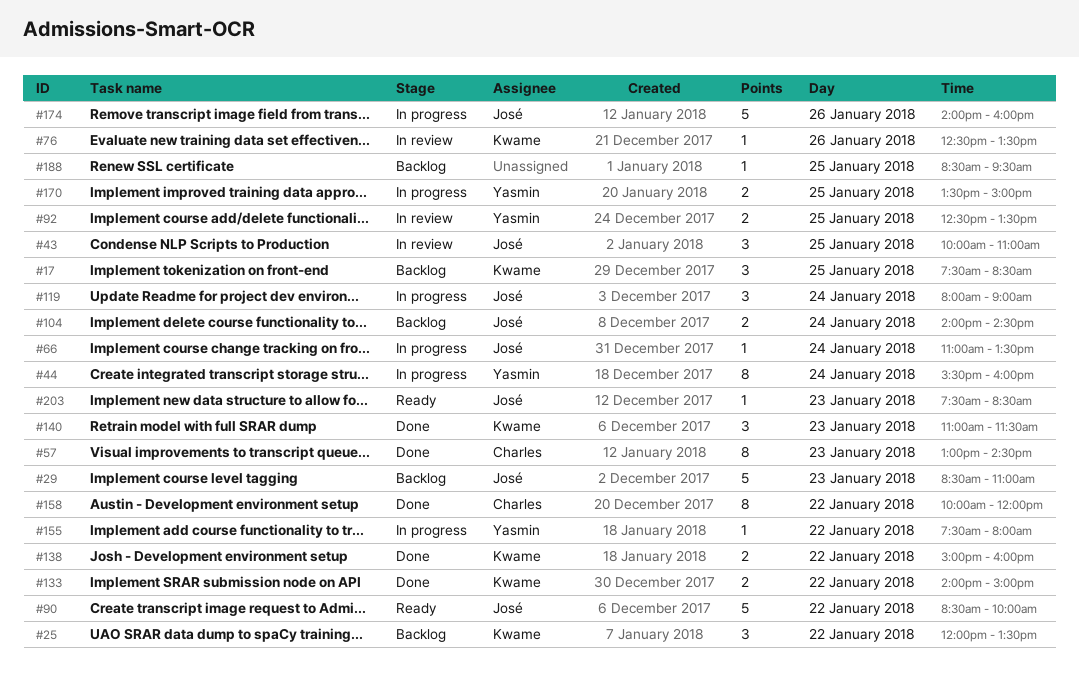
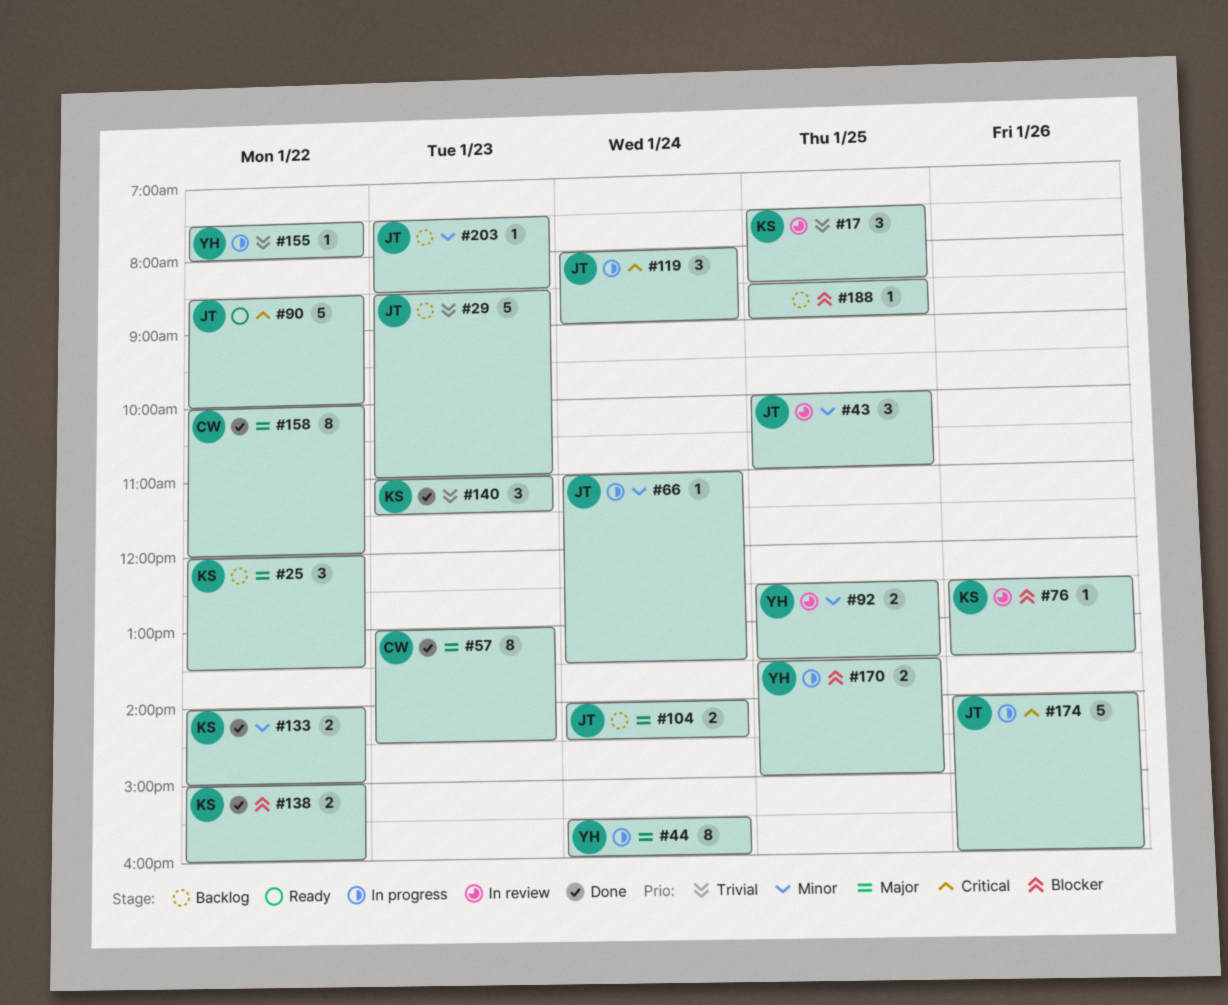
#17, status: Backlog -> In review
#188, ends: 09:30 -> 09:00
#203, status: Ready -> Backlog

